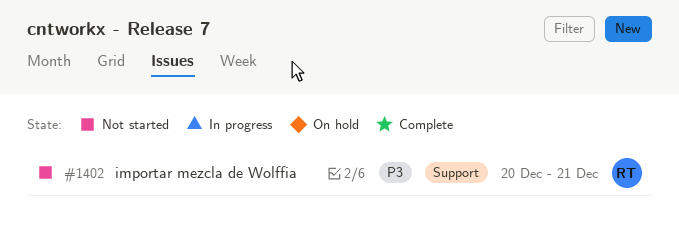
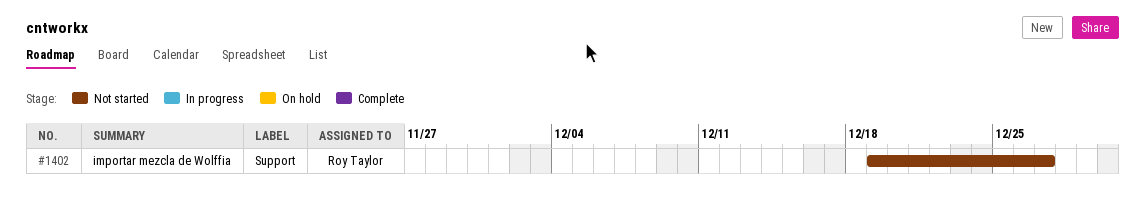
#1402, start: Dec 20 -> Dec 19
#1402, due: Dec 21 -> Dec 27

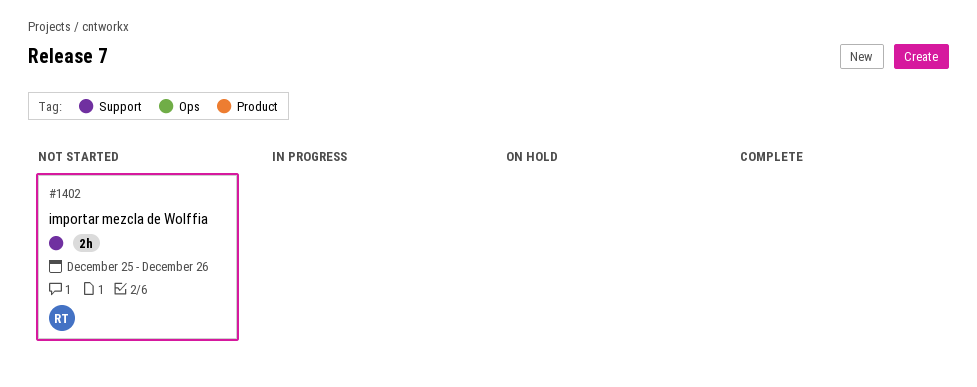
#1402, start: Dec 19 -> Dec 25
#1402, due: Dec 27 -> Dec 26

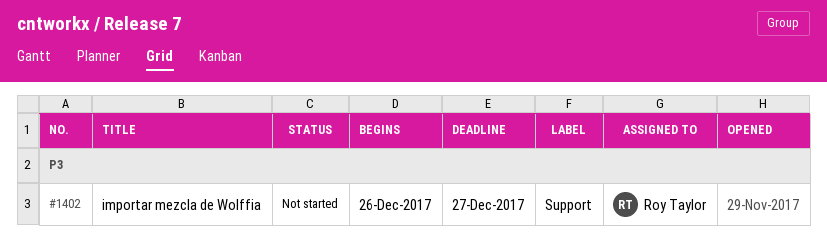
#1402, start: Dec 25 -> Dec 26
#1402, due: Dec 26 -> Dec 27

